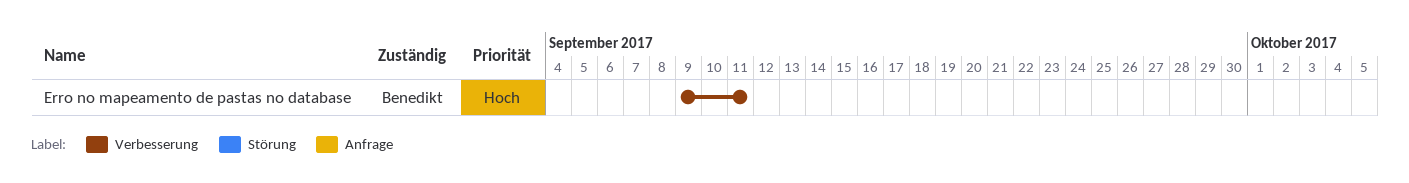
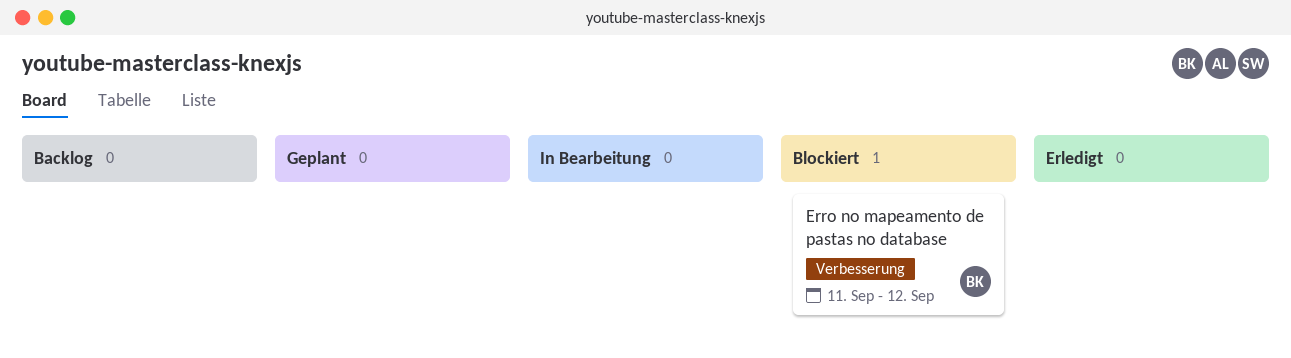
Erro no mapeamento de pastas no database, start: Sep 9 -> Sep 11
Erro no mapeamento de pastas no database, due: Sep 11 -> Sep 12

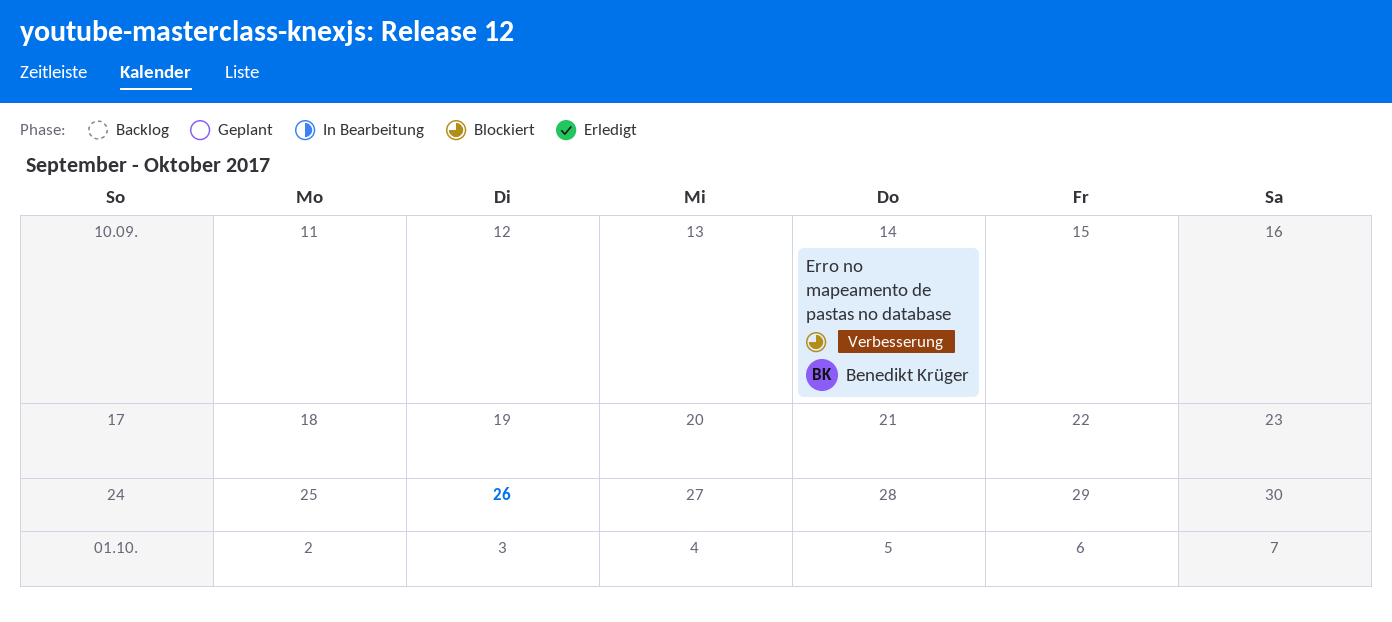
Erro no mapeamento de pastas no database, due: Sep 12 -> Sep 14

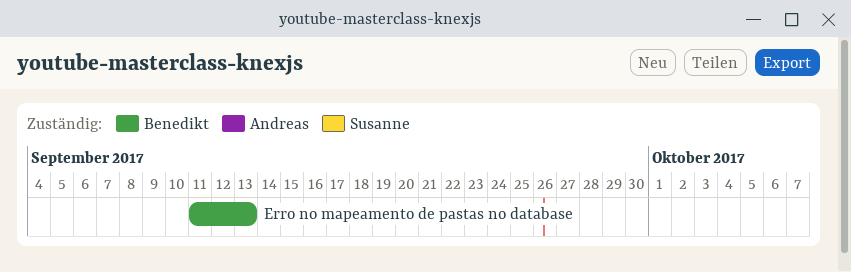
Erro no mapeamento de pastas no database, due: Sep 14 -> Sep 13

